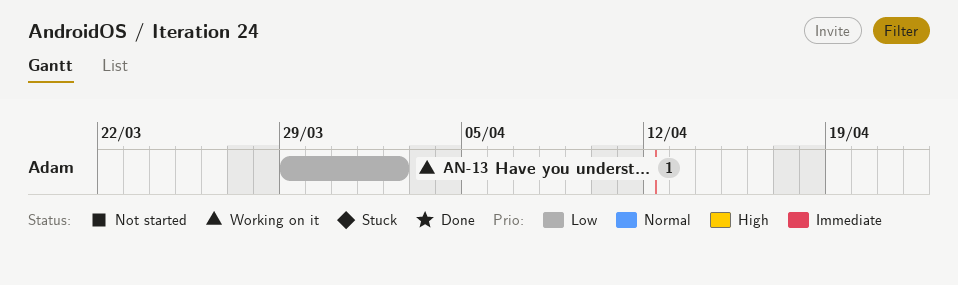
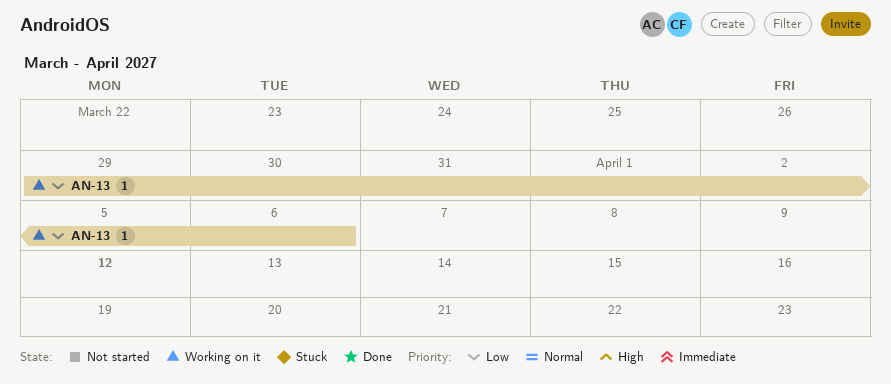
AN-13, due: Apr 2 -> Apr 6

